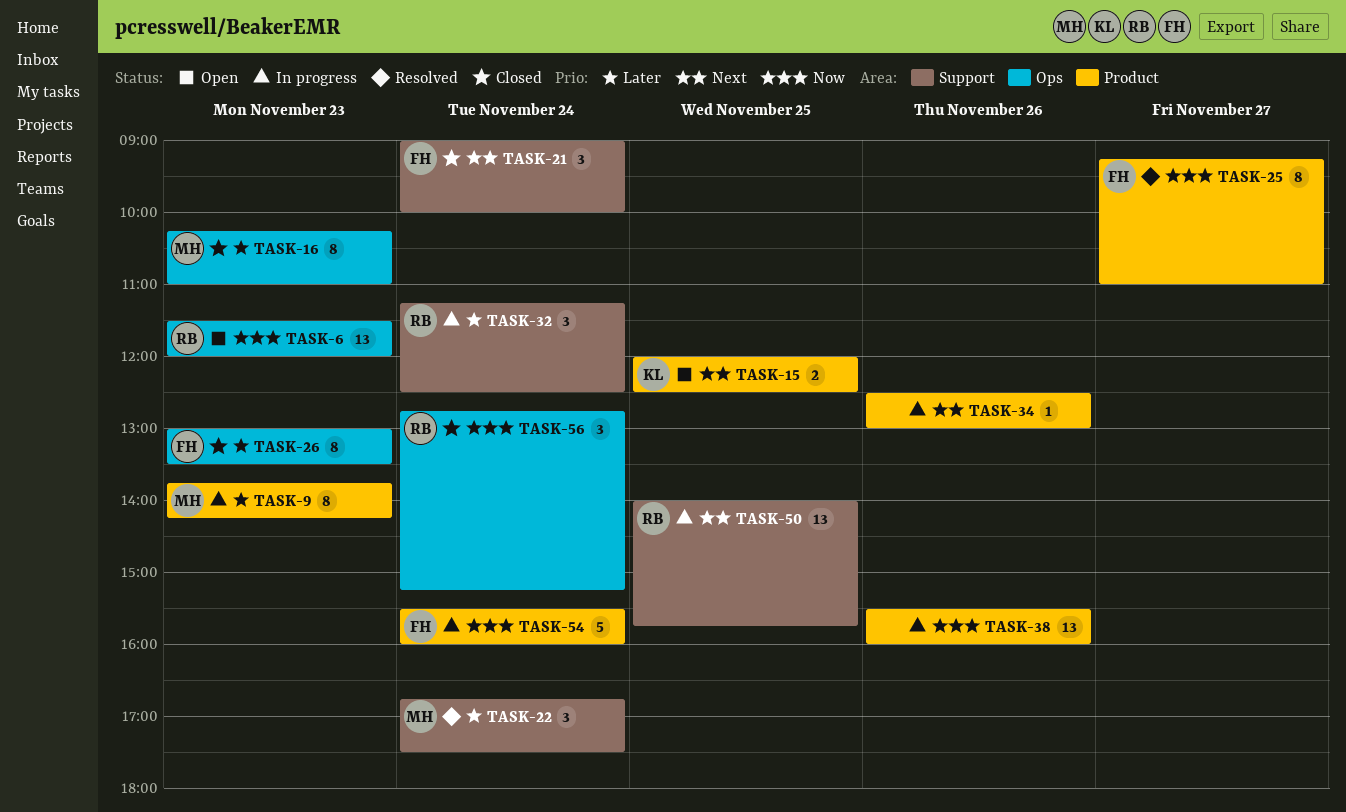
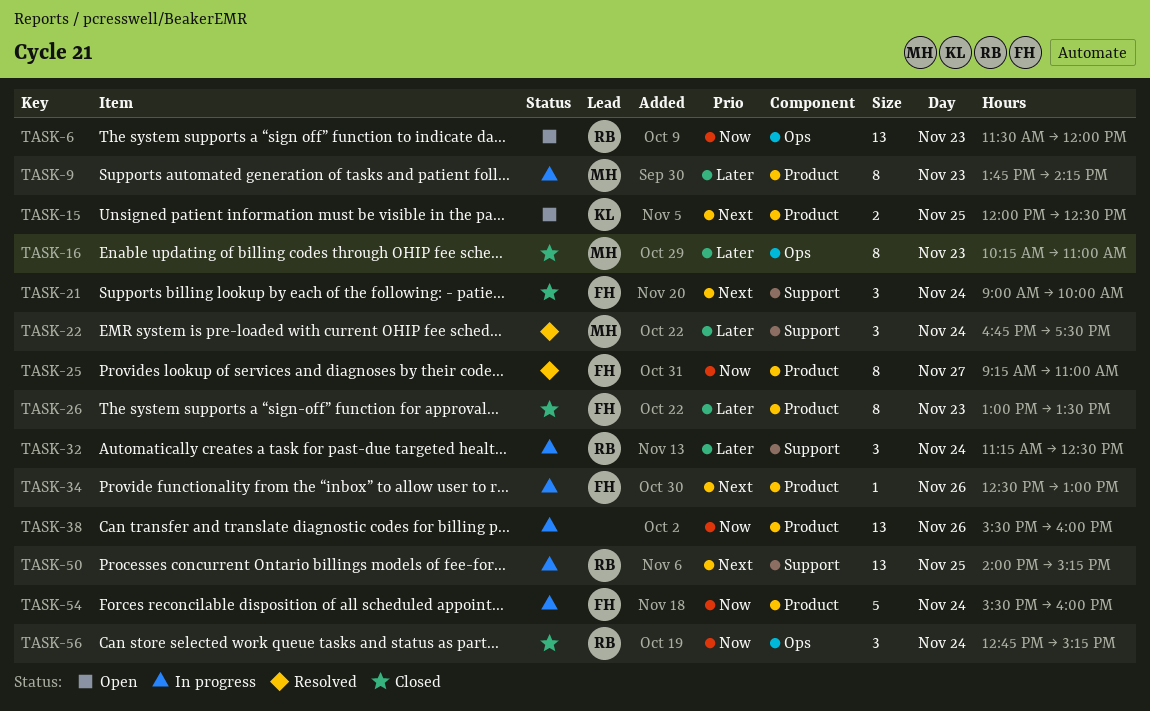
TASK-26, label: Ops -> Product
TASK-34, owner: none -> FH
TASK-50, ends: 15:45 -> 15:15

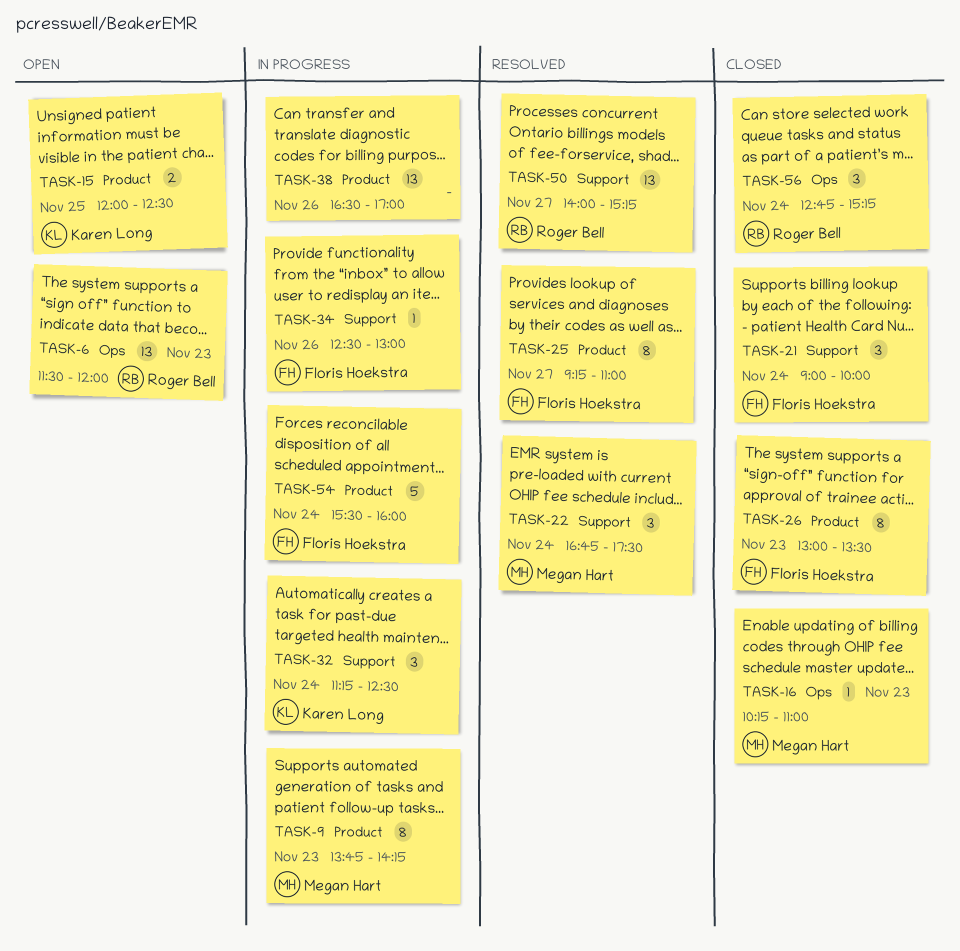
TASK-16, estimate: 8 -> 1
TASK-32, owner: Roger Bell -> Karen Long
TASK-34, label: Product -> Support
TASK-38, begins: 15:30 -> 16:30
TASK-38, ends: 16:00 -> 17:00
TASK-50, status: In progress -> Resolved
TASK-50, day: Nov 25 -> Nov 27

